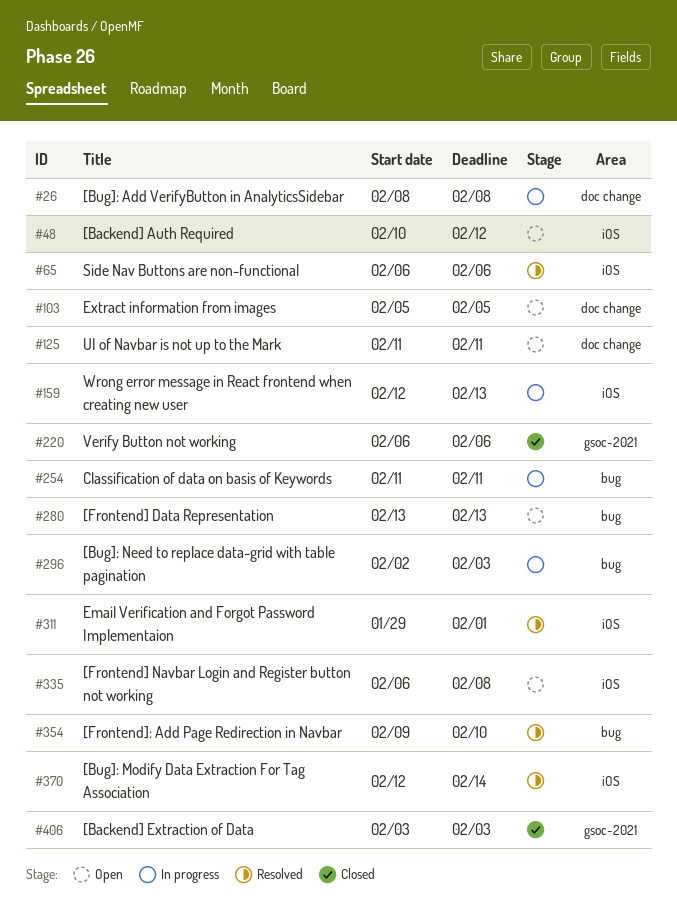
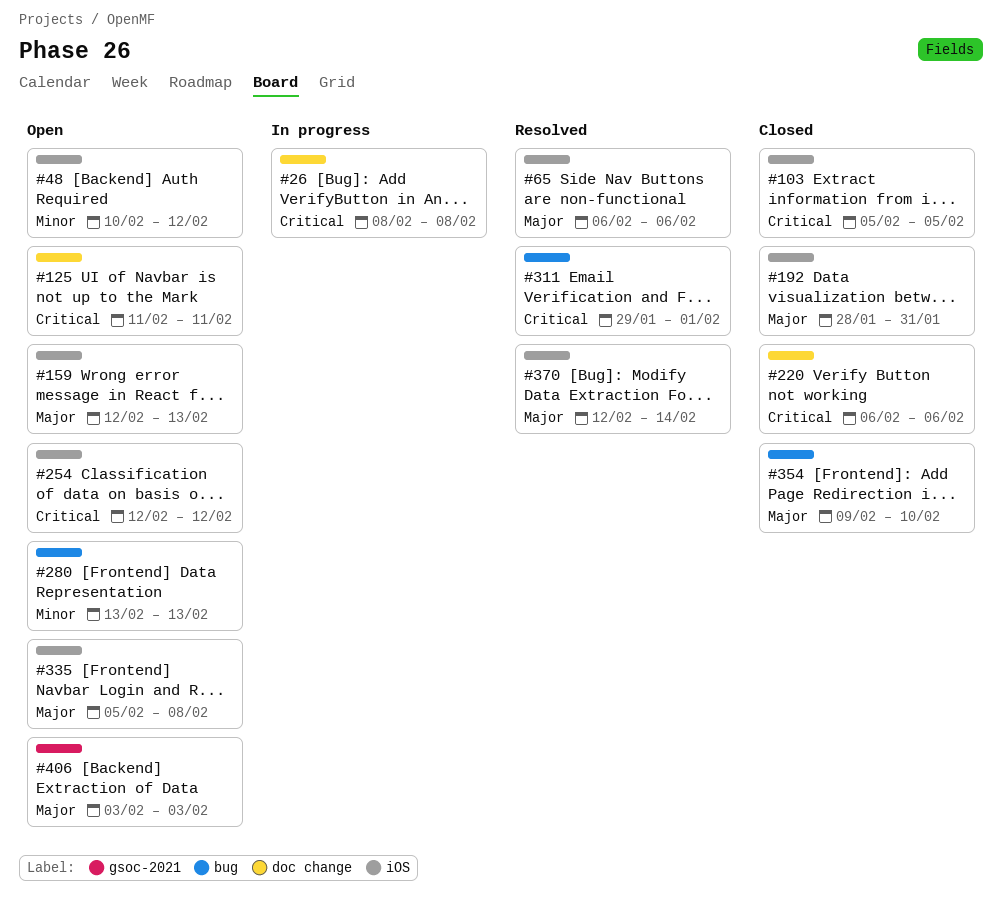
#103, status: Open -> Closed
#103, label: doc change -> iOS
#159, status: In progress -> Open
#192: none -> present
#220, label: gsoc-2021 -> doc change
#254, status: In progress -> Open
#254, label: bug -> iOS
#254, start: Feb 11 -> Feb 12
#254, due: Feb 11 -> Feb 12
#296: present -> none
#311, label: iOS -> bug
#335, start: Feb 6 -> Feb 5
#354, status: Resolved -> Closed
#406, status: Closed -> Open

